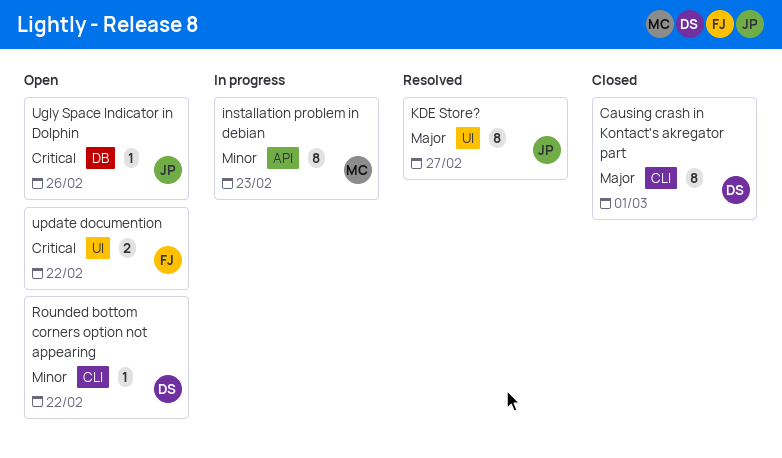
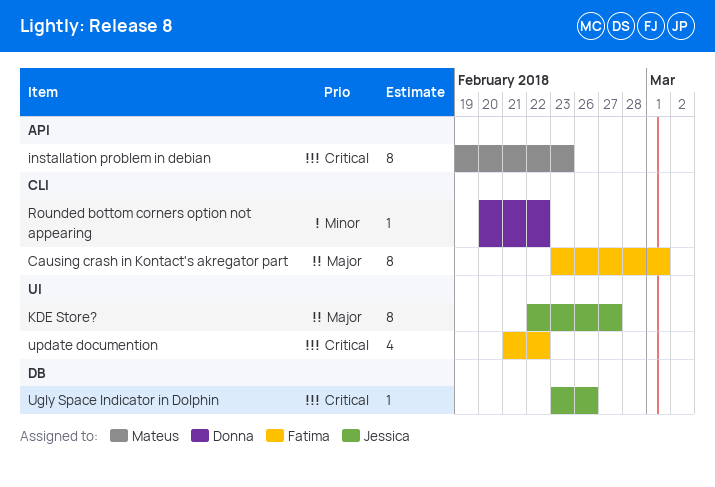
Causing crash in Kontact's akregator part, owner: Donna -> Fatima
installation problem in debian, priority: Minor -> Critical
update documention, estimate: 2 -> 4

